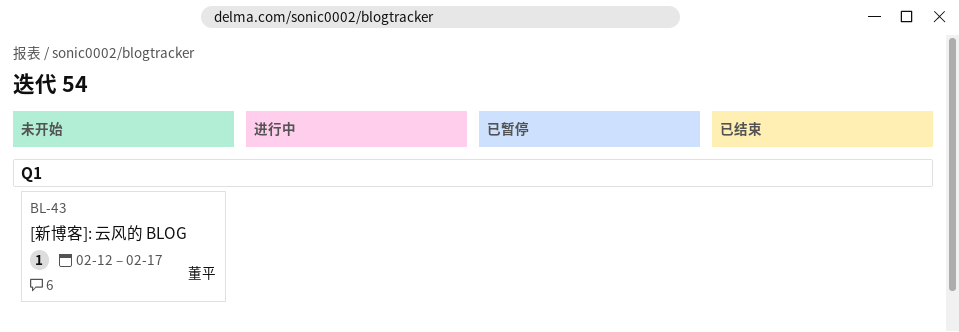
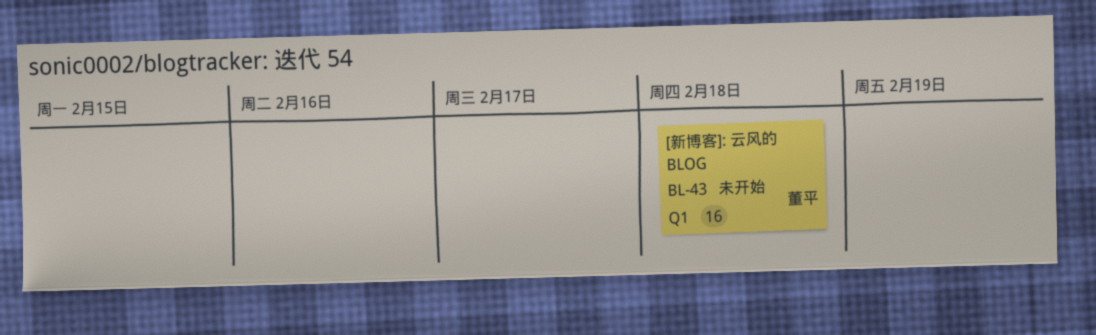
BL-43, estimate: 1 -> 16
BL-43, due: Feb 17 -> Feb 18

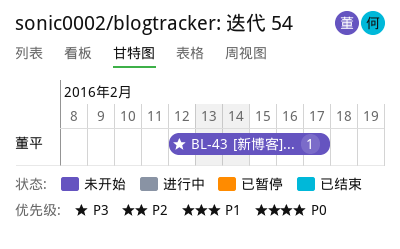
BL-43, estimate: 16 -> 1
BL-43, due: Feb 18 -> Feb 17

